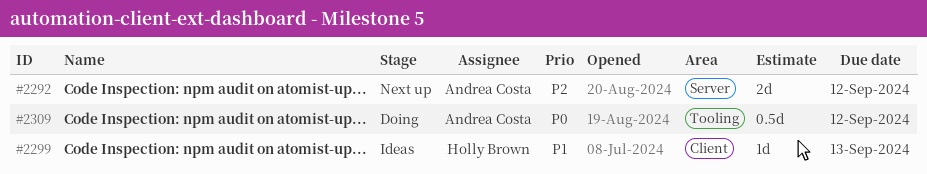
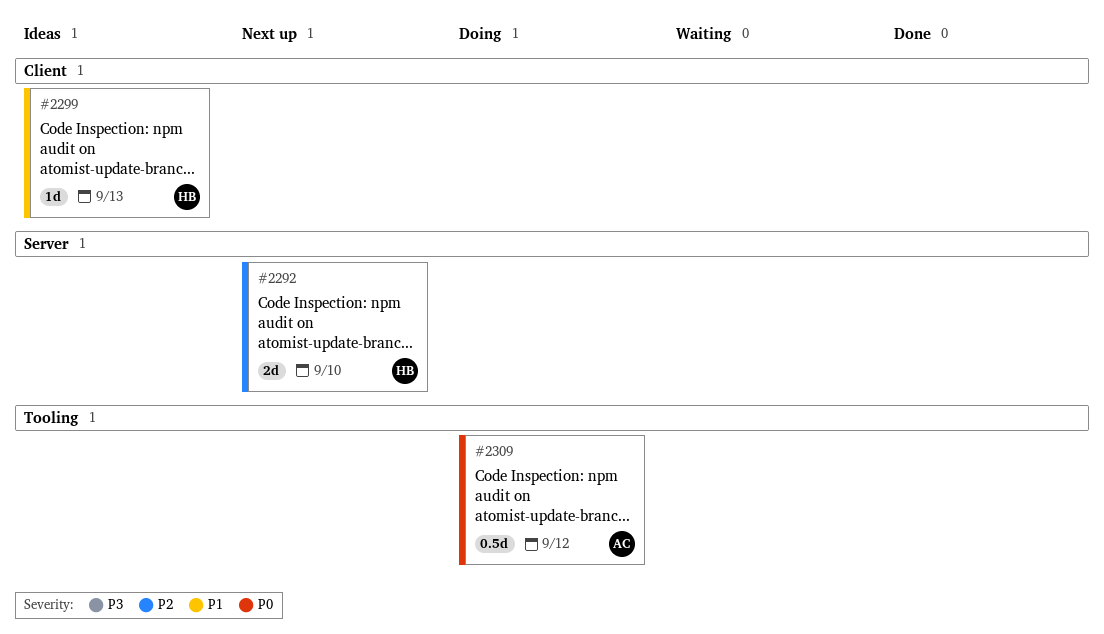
#2292, owner: Andrea Costa -> Holly Brown
#2292, due: Sep 12 -> Sep 10

